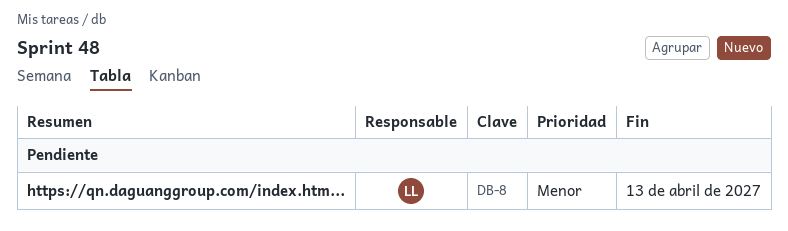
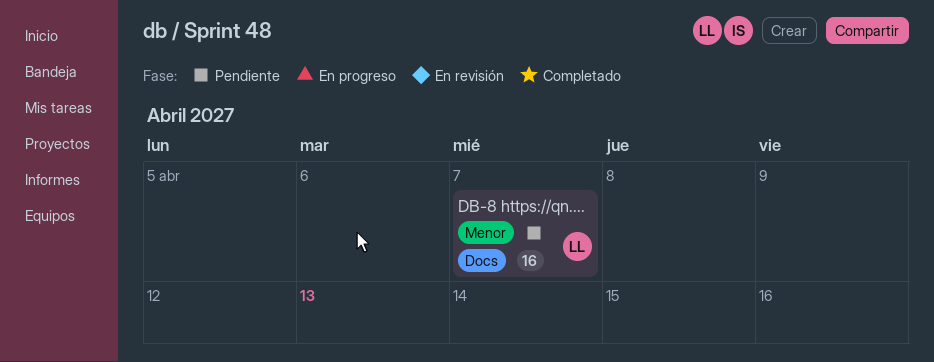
DB-8, due: Apr 13 -> Apr 7

